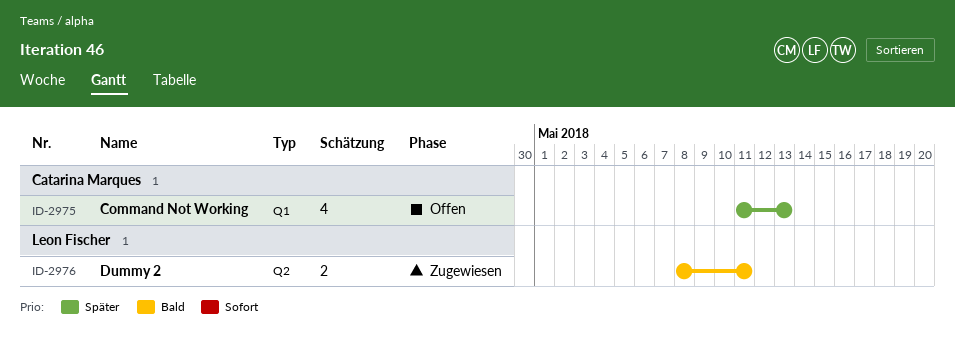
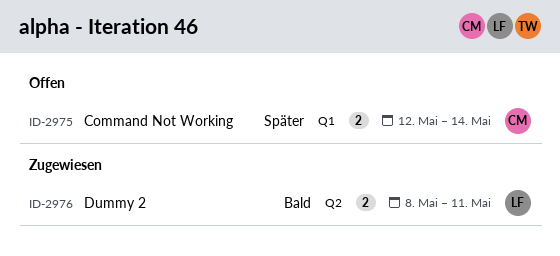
ID-2975, estimate: 4 -> 2
ID-2975, start: May 11 -> May 12
ID-2975, due: May 13 -> May 14

